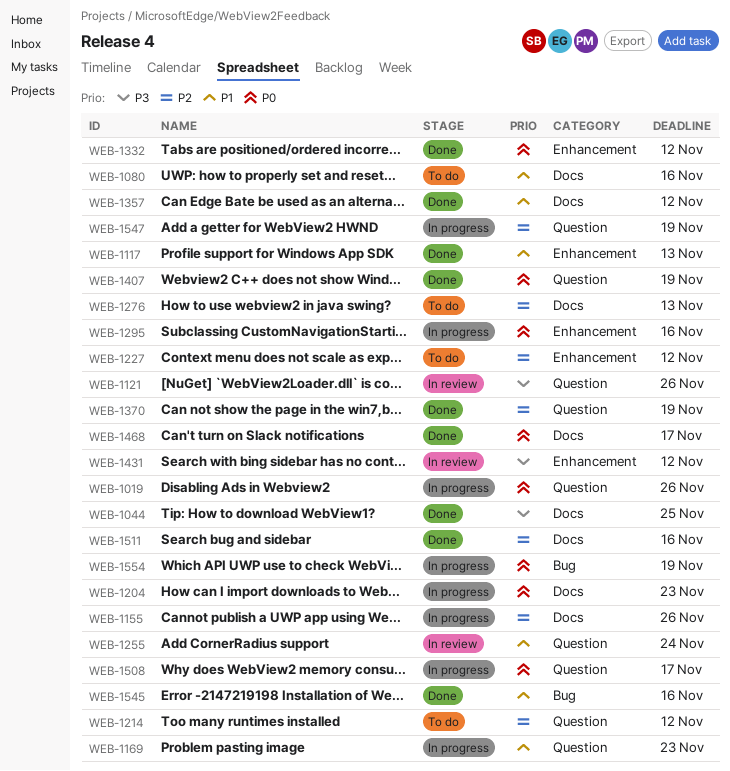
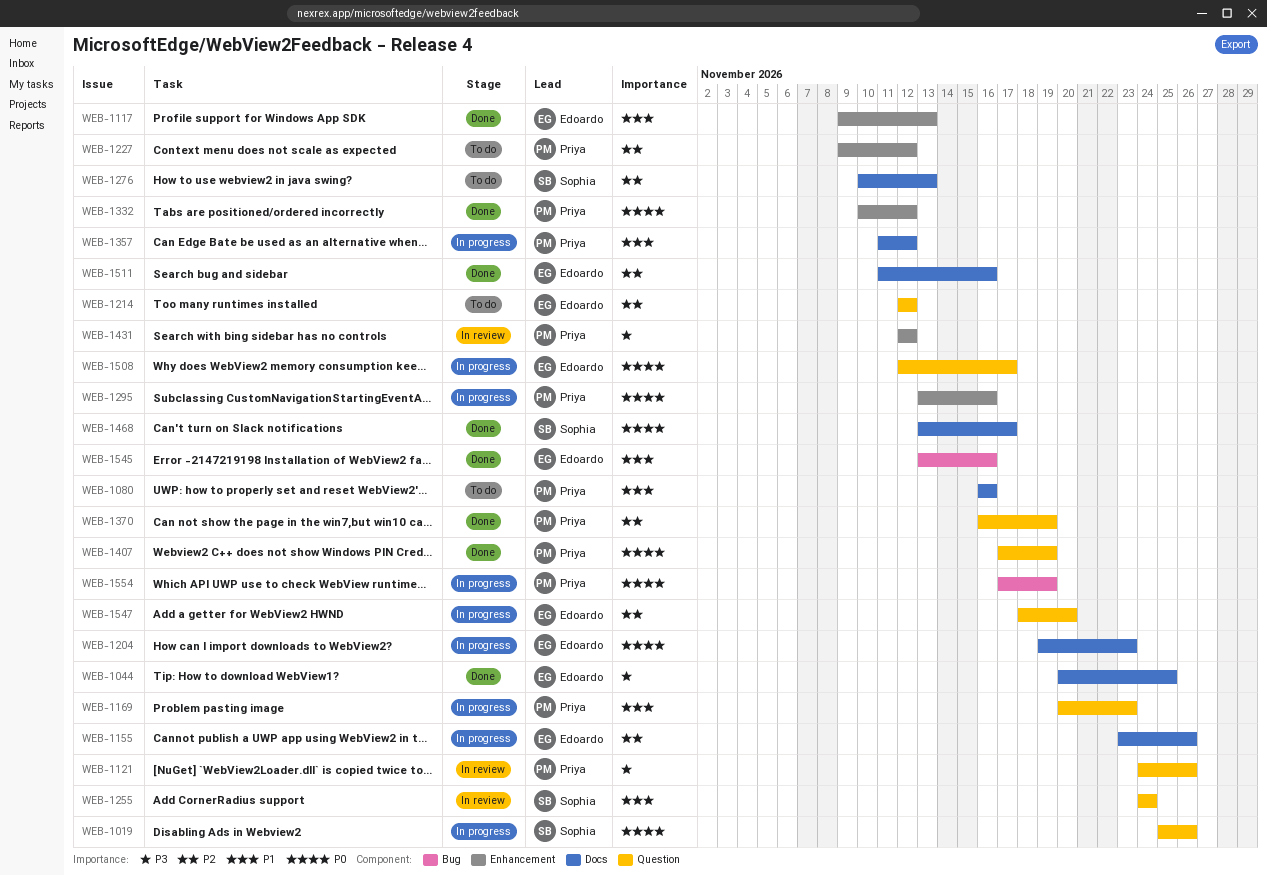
WEB-1357, status: Done -> In progress
WEB-1547, due: Nov 19 -> Nov 20

